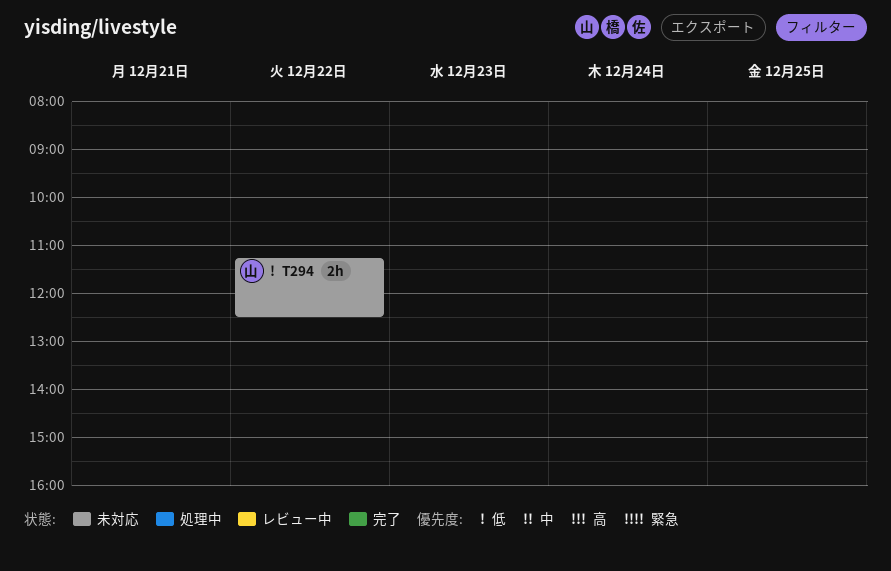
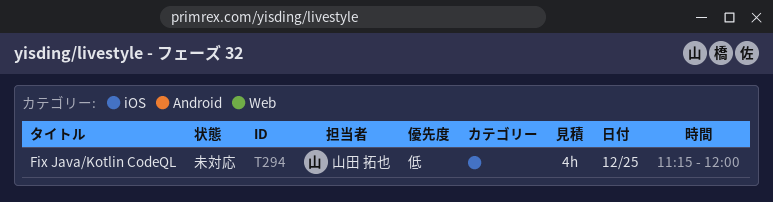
T294, estimate: 2h -> 4h
T294, day: Dec 22 -> Dec 25
T294, ends: 12:30 -> 12:00

